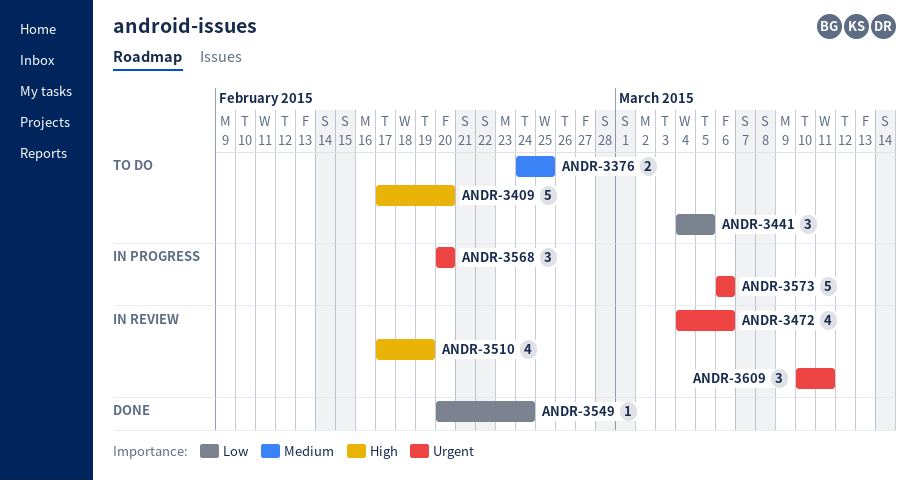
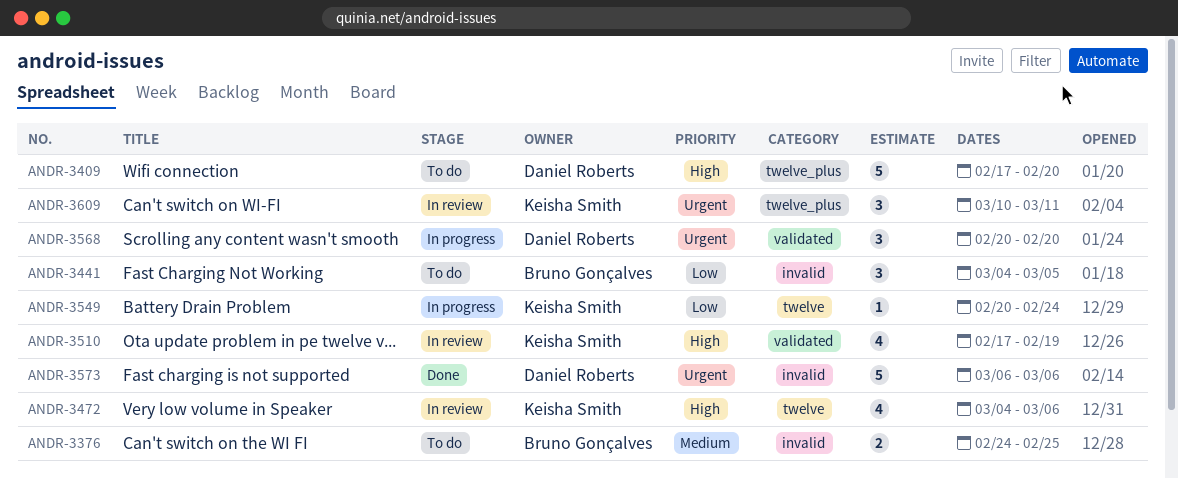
ANDR-3472, priority: Urgent -> High
ANDR-3549, status: Done -> In progress
ANDR-3573, status: In progress -> Done

